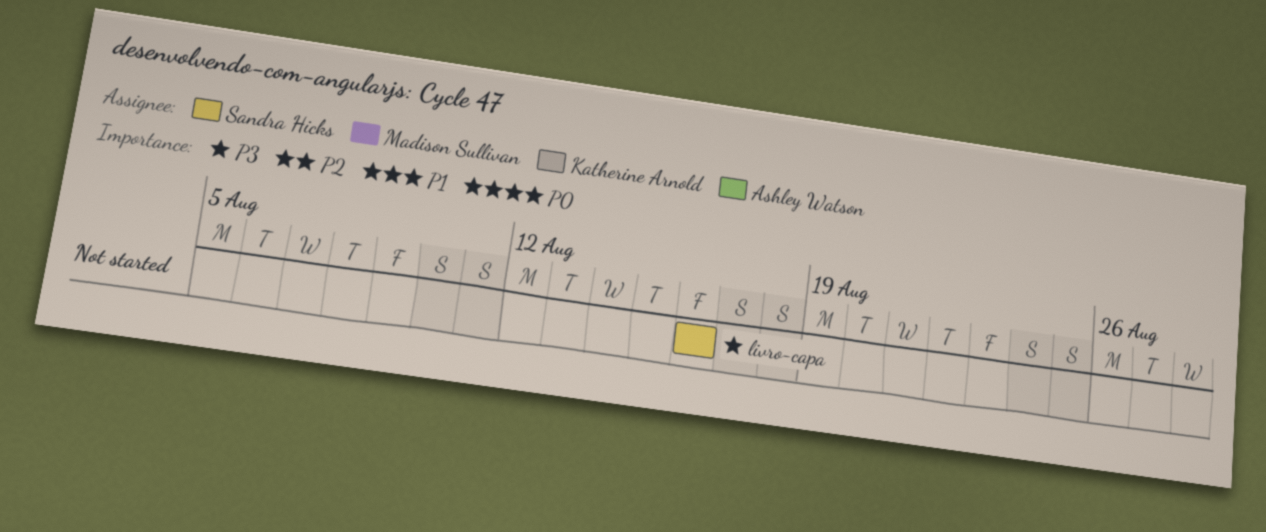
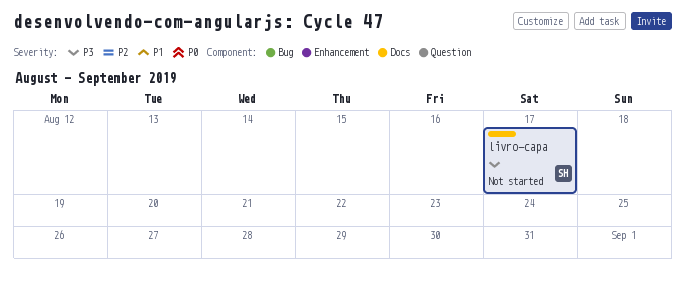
livro-capa, due: Aug 16 -> Aug 17

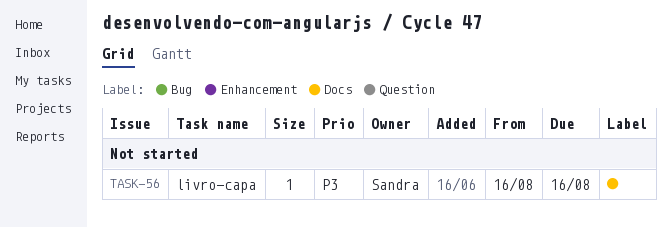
livro-capa, due: Aug 17 -> Aug 16

